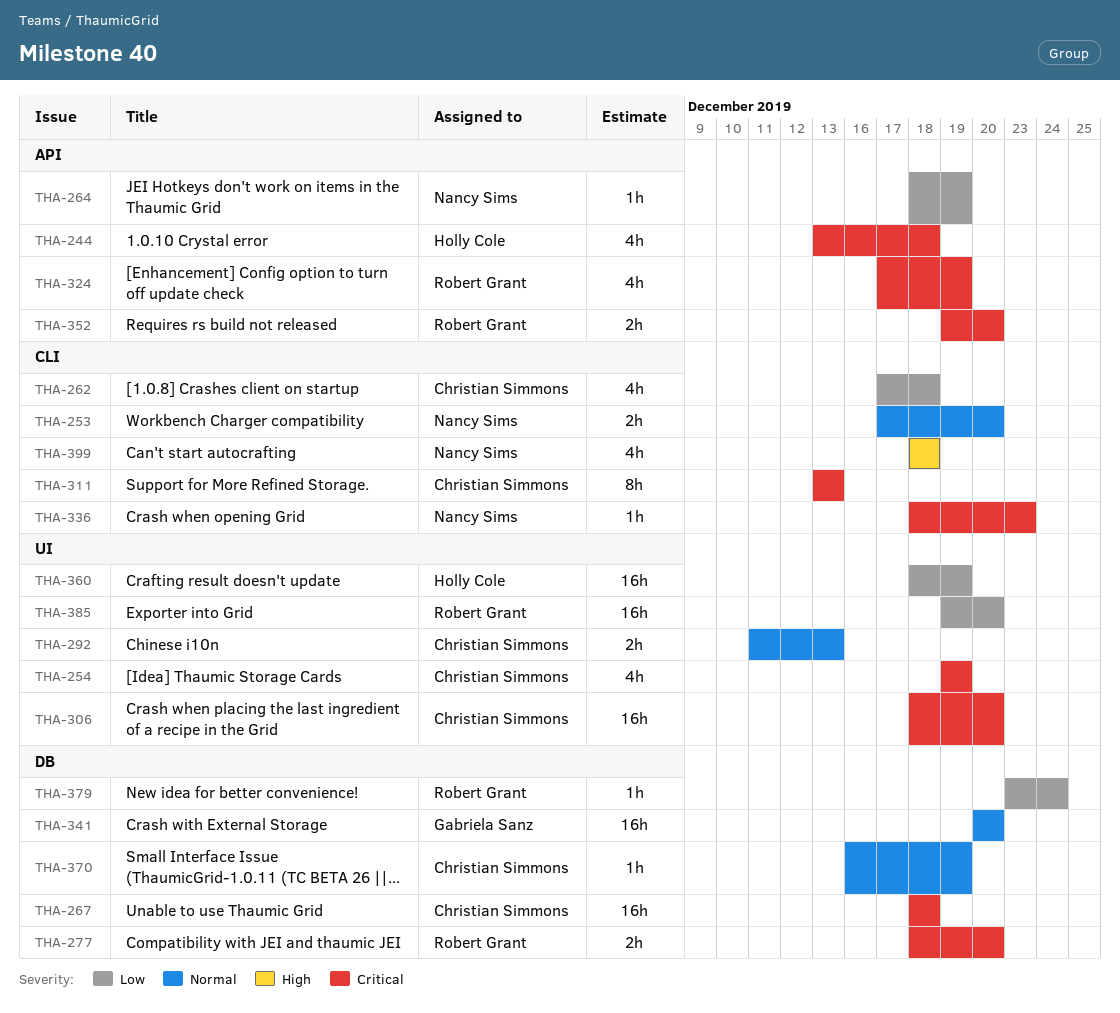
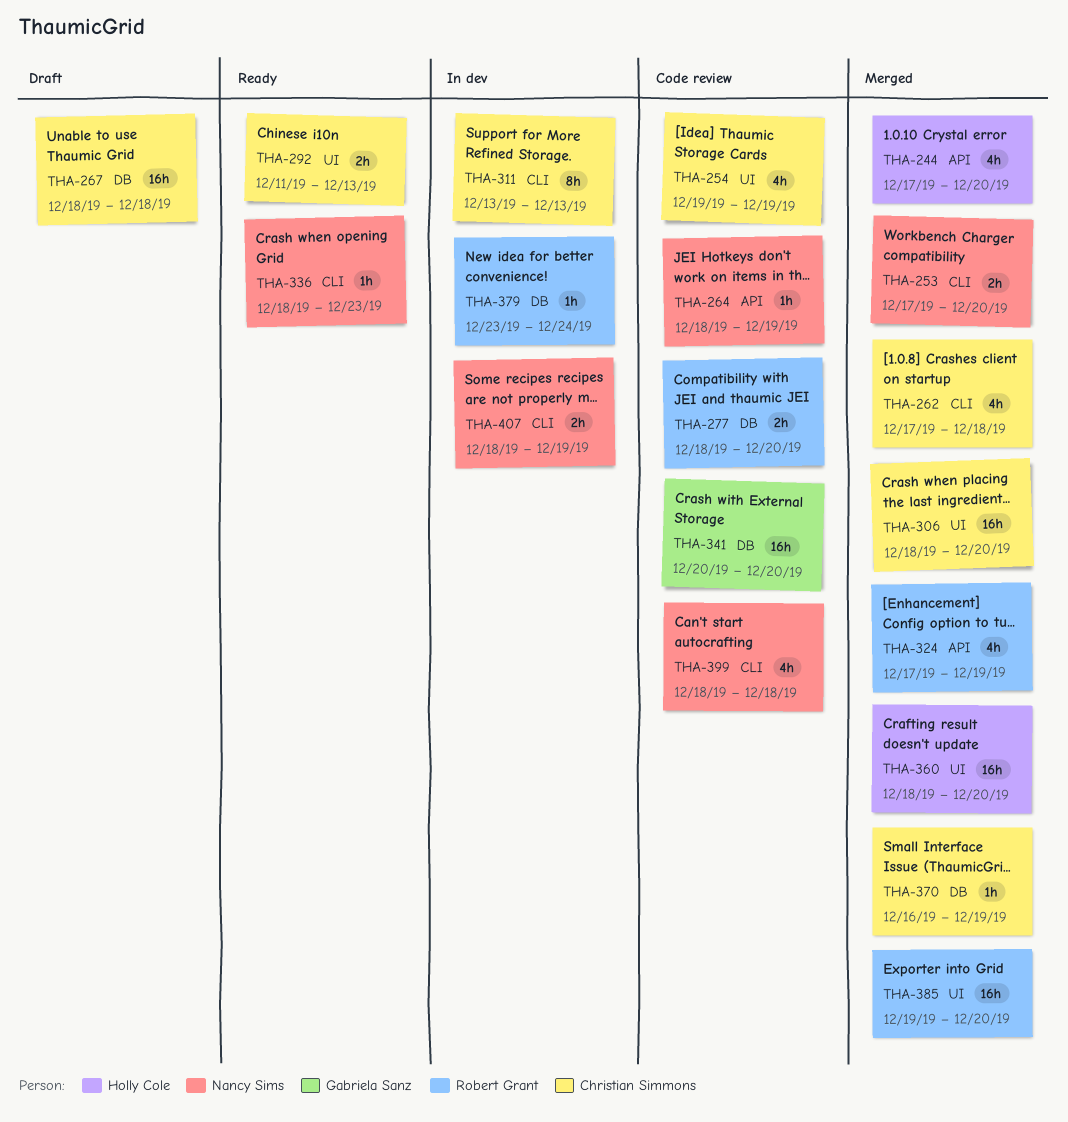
THA-244, start: Dec 13 -> Dec 17
THA-244, due: Dec 18 -> Dec 20
THA-352: present -> none
THA-360, due: Dec 19 -> Dec 20
THA-407: none -> present

